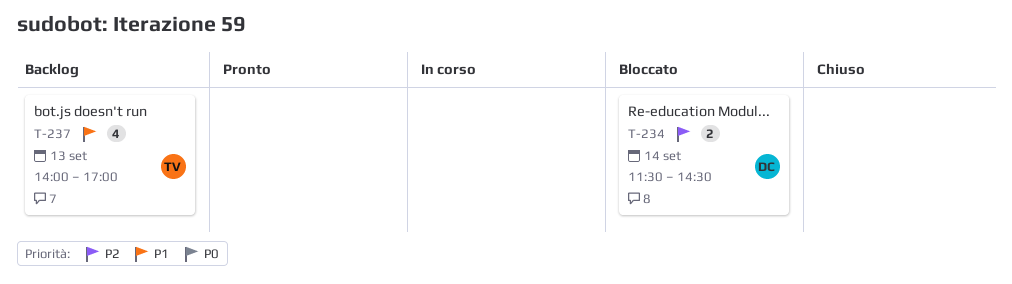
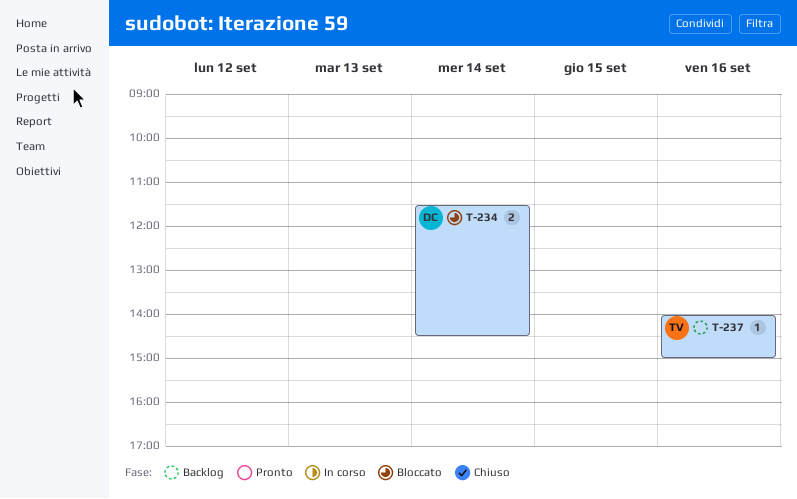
T-237, estimate: 4 -> 1
T-237, day: Sep 13 -> Sep 16
T-237, ends: 17:00 -> 15:00

